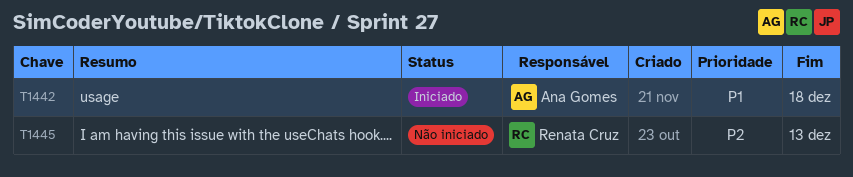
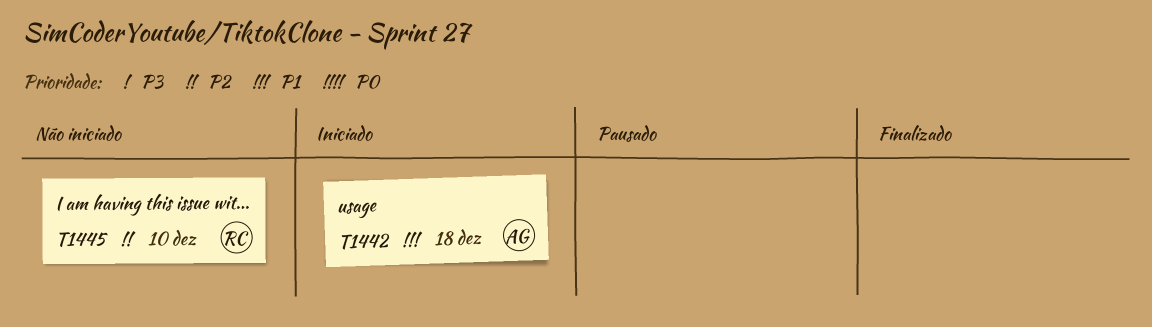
T1445, due: Dec 13 -> Dec 10

